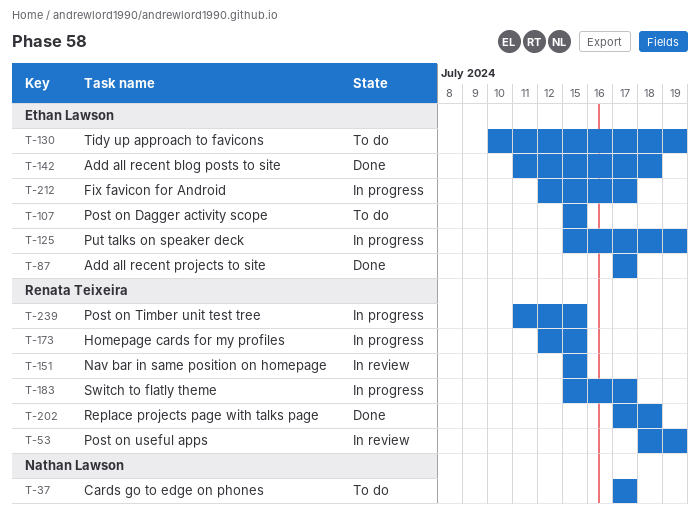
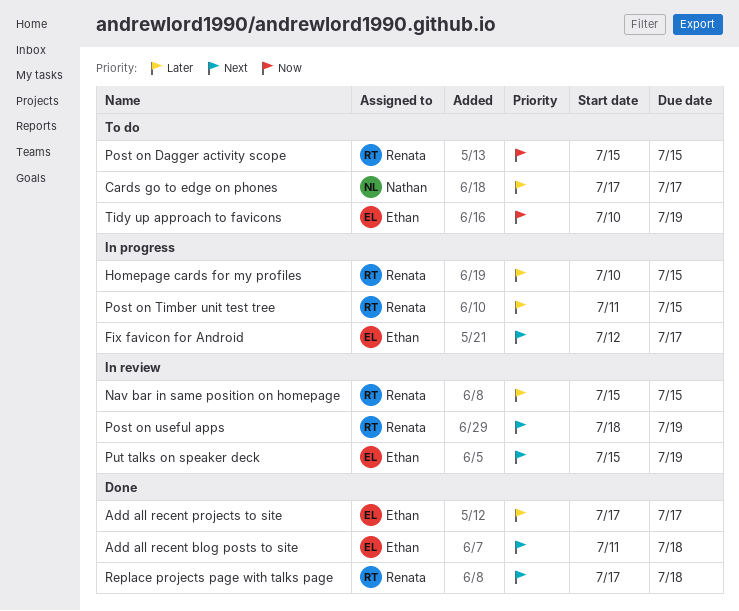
Homepage cards for my profiles, start: Jul 12 -> Jul 10
Post on Dagger activity scope, owner: Ethan Lawson -> Renata Teixeira
Put talks on speaker deck, status: In progress -> In review
Switch to flatly theme: present -> none

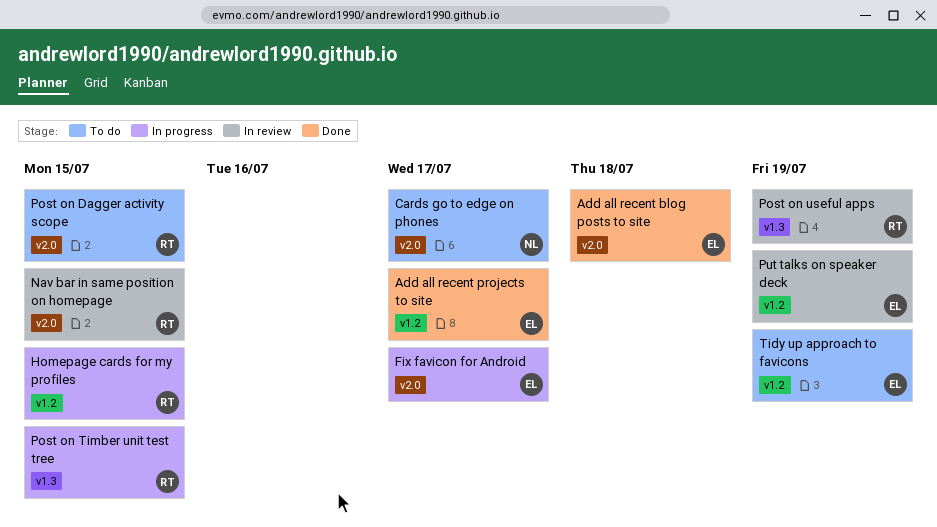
Replace projects page with talks page: present -> none

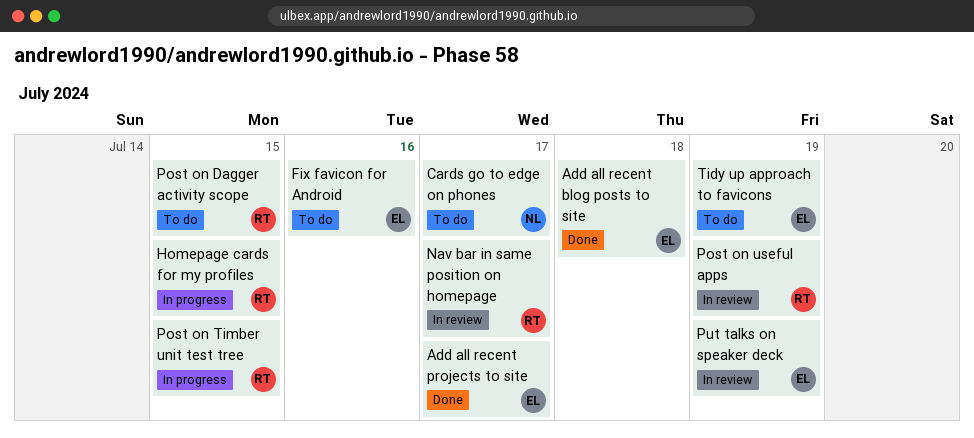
Fix favicon for Android, status: In progress -> To do
Fix favicon for Android, due: Jul 17 -> Jul 16
Nav bar in same position on homepage, due: Jul 15 -> Jul 17

